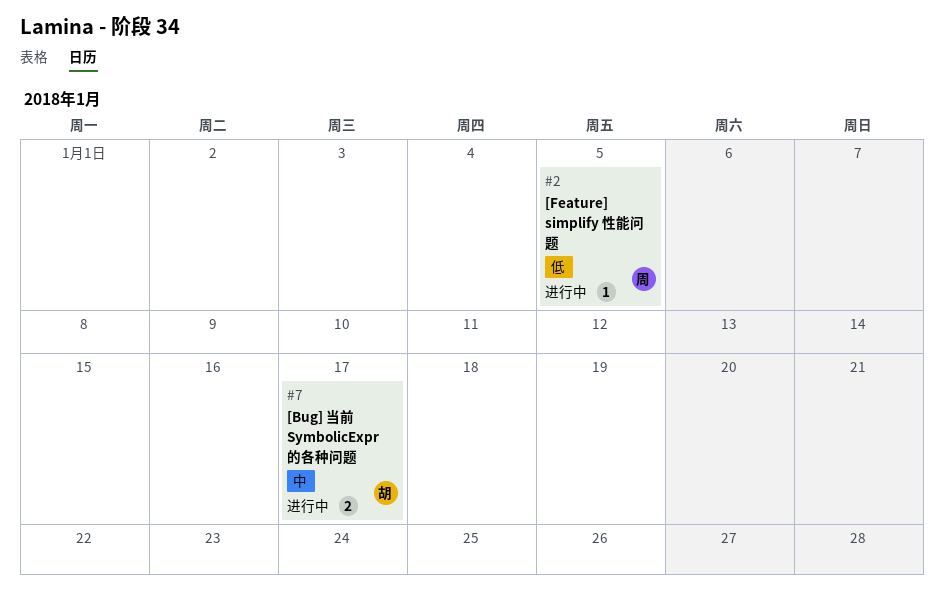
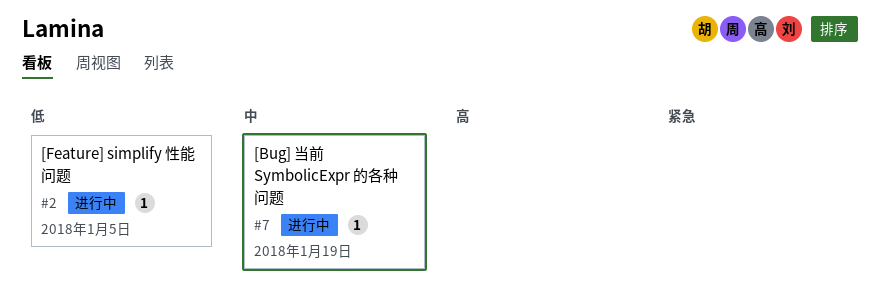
#7, estimate: 2 -> 1
#7, due: Jan 17 -> Jan 19

